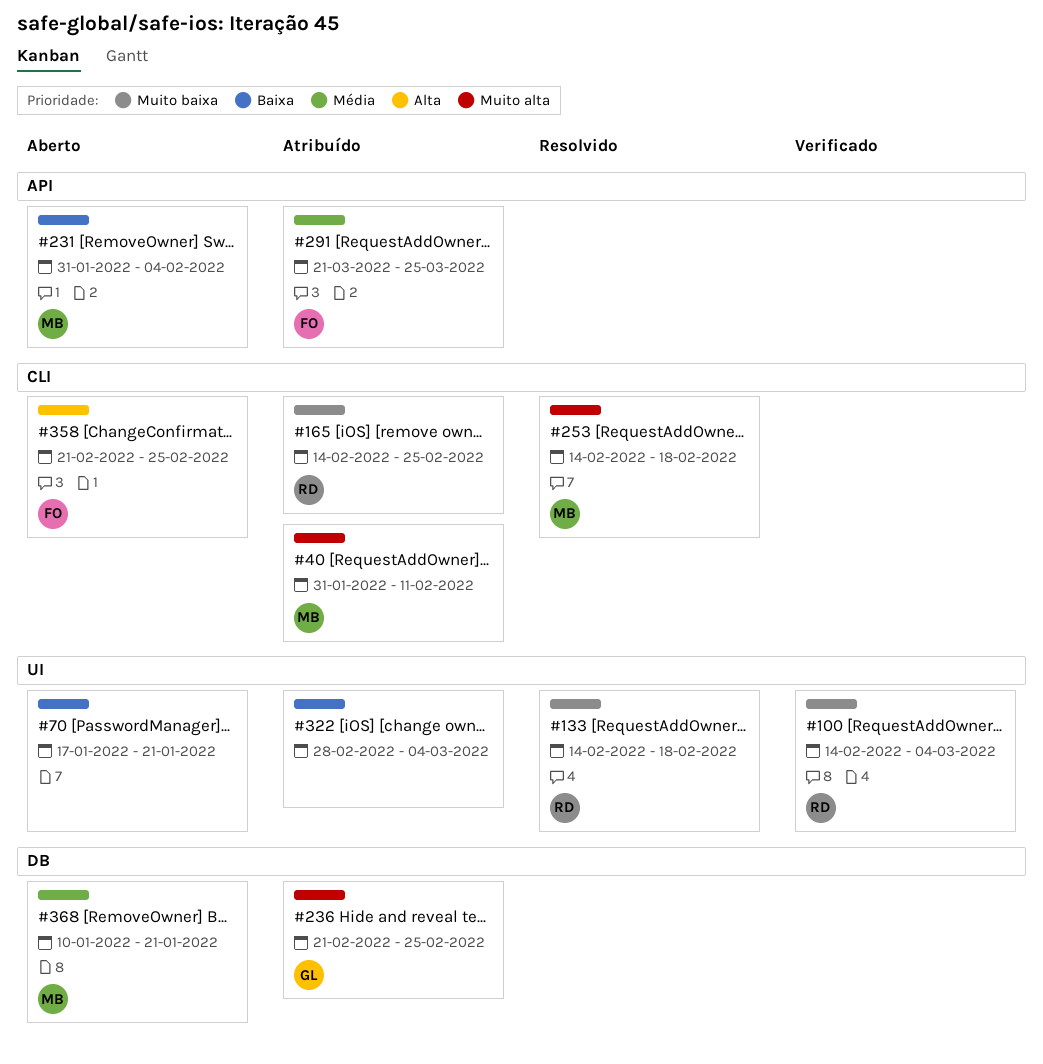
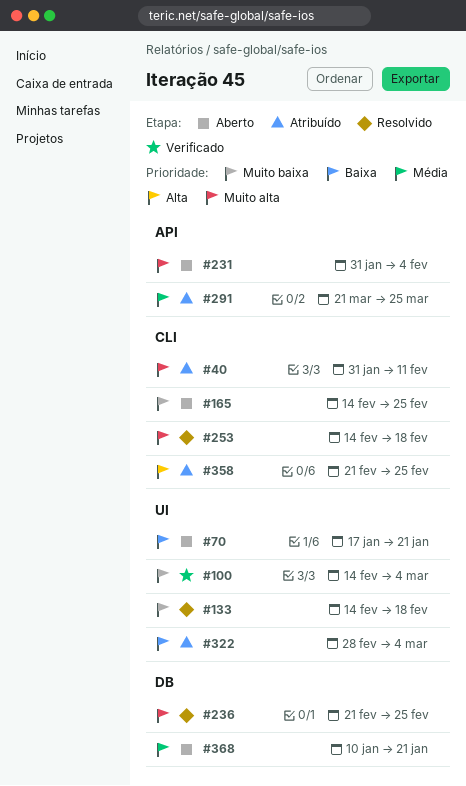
#165, status: Atribuído -> Aberto
#231, priority: Baixa -> Muito alta
#236, status: Atribuído -> Resolvido
#358, status: Aberto -> Atribuído

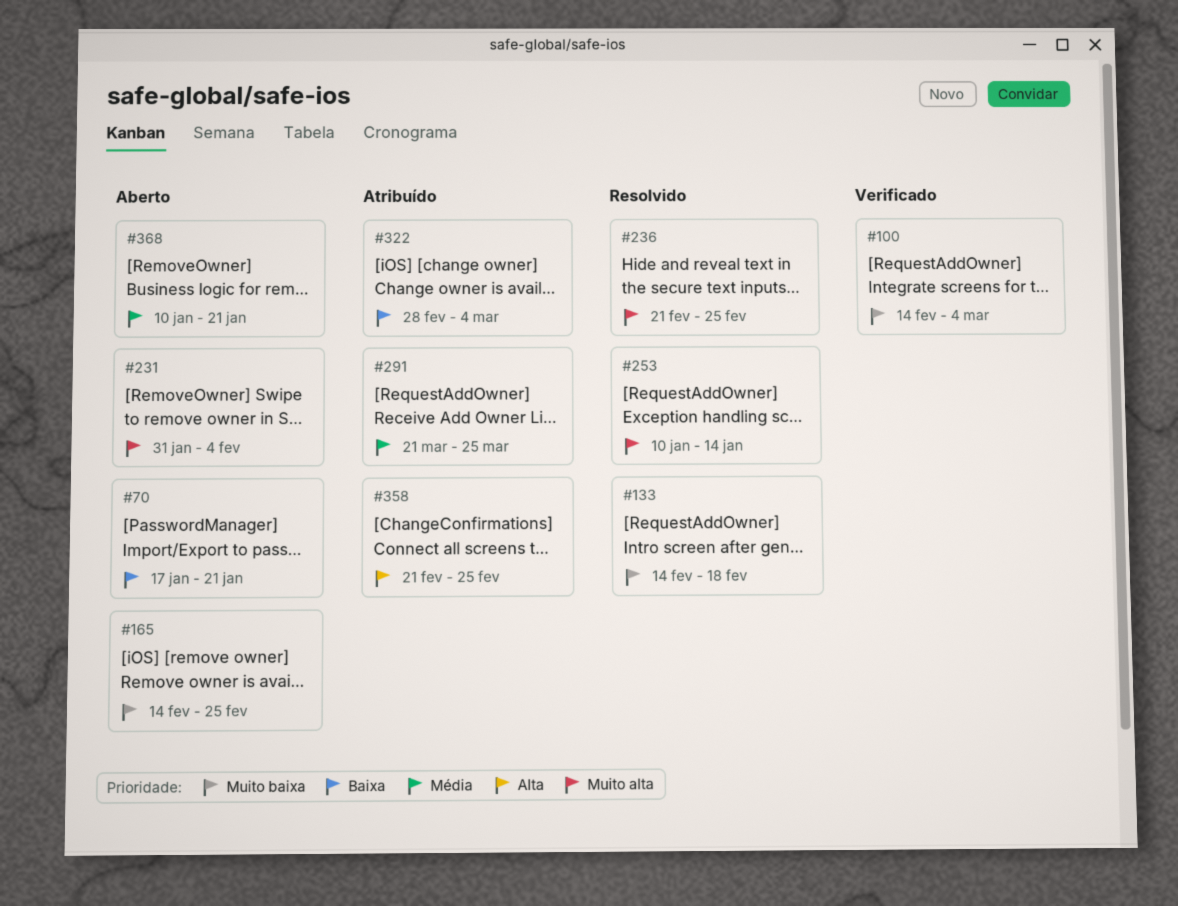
#40: present -> none
#253, start: Feb 14 -> Jan 10
#253, due: Feb 18 -> Jan 14

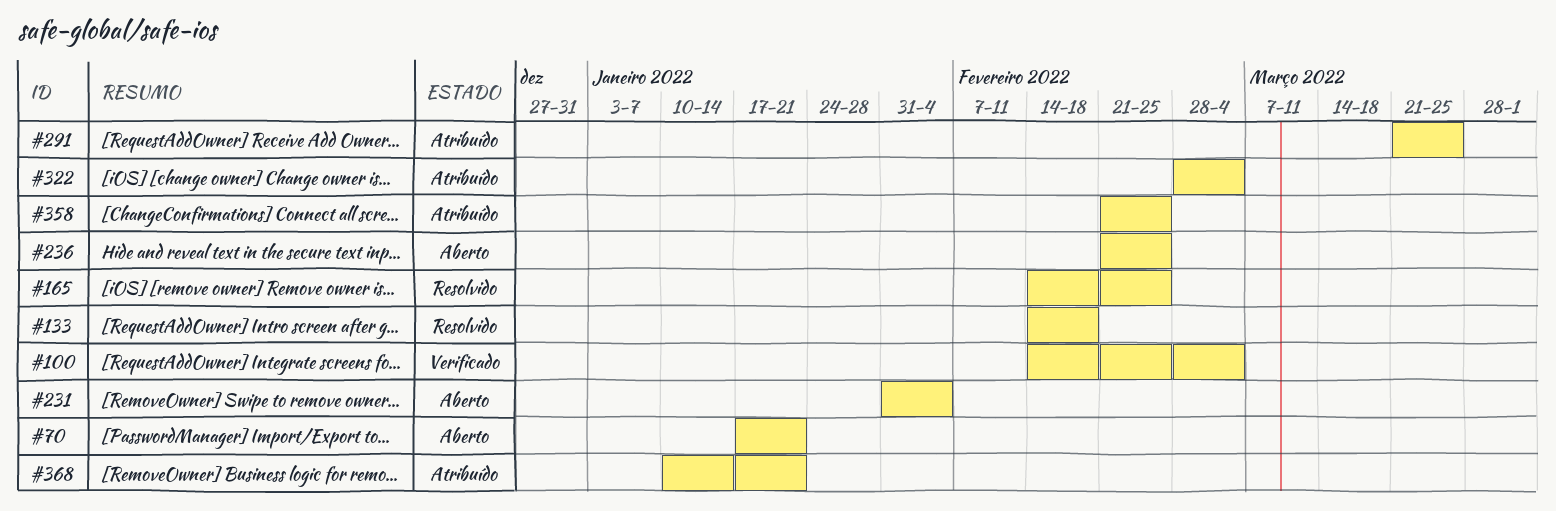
#165, status: Aberto -> Resolvido
#236, status: Resolvido -> Aberto
#253: present -> none
#368, status: Aberto -> Atribuído

